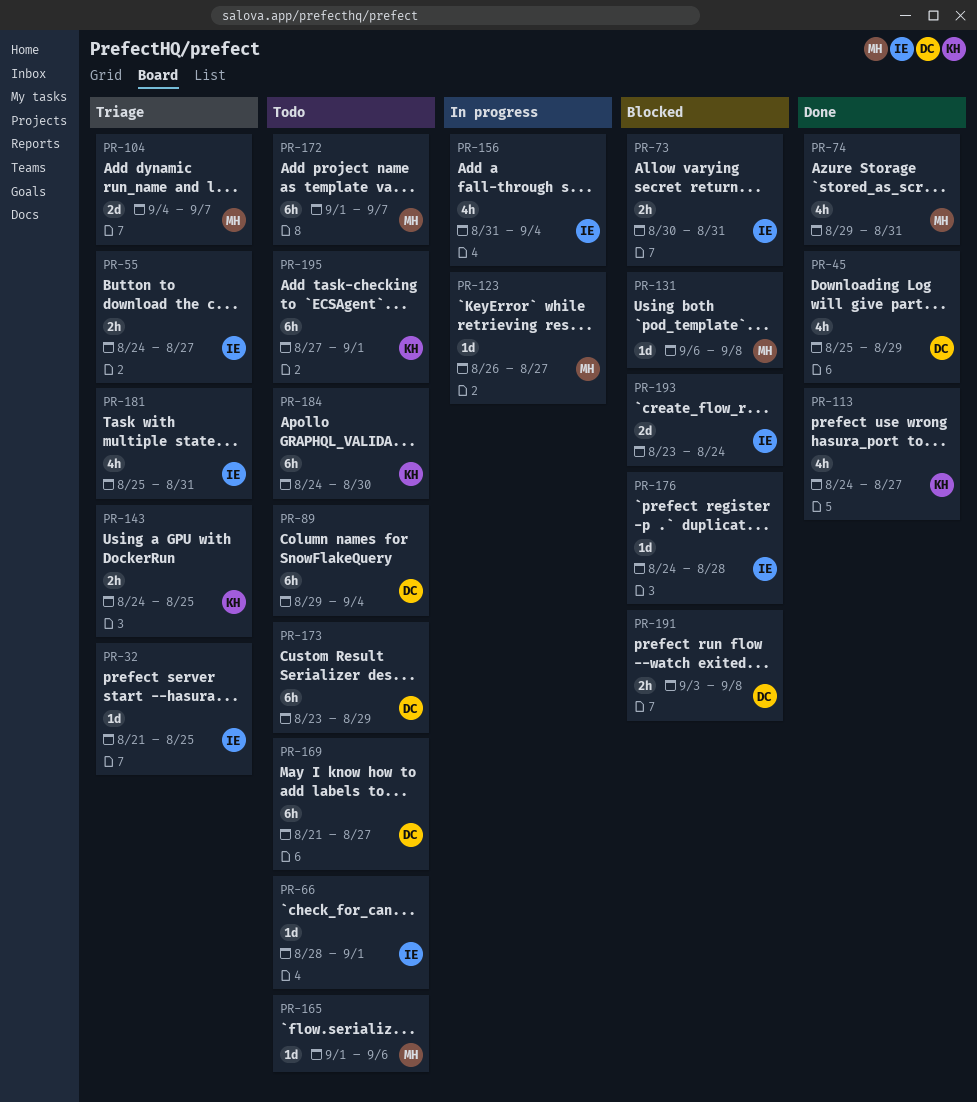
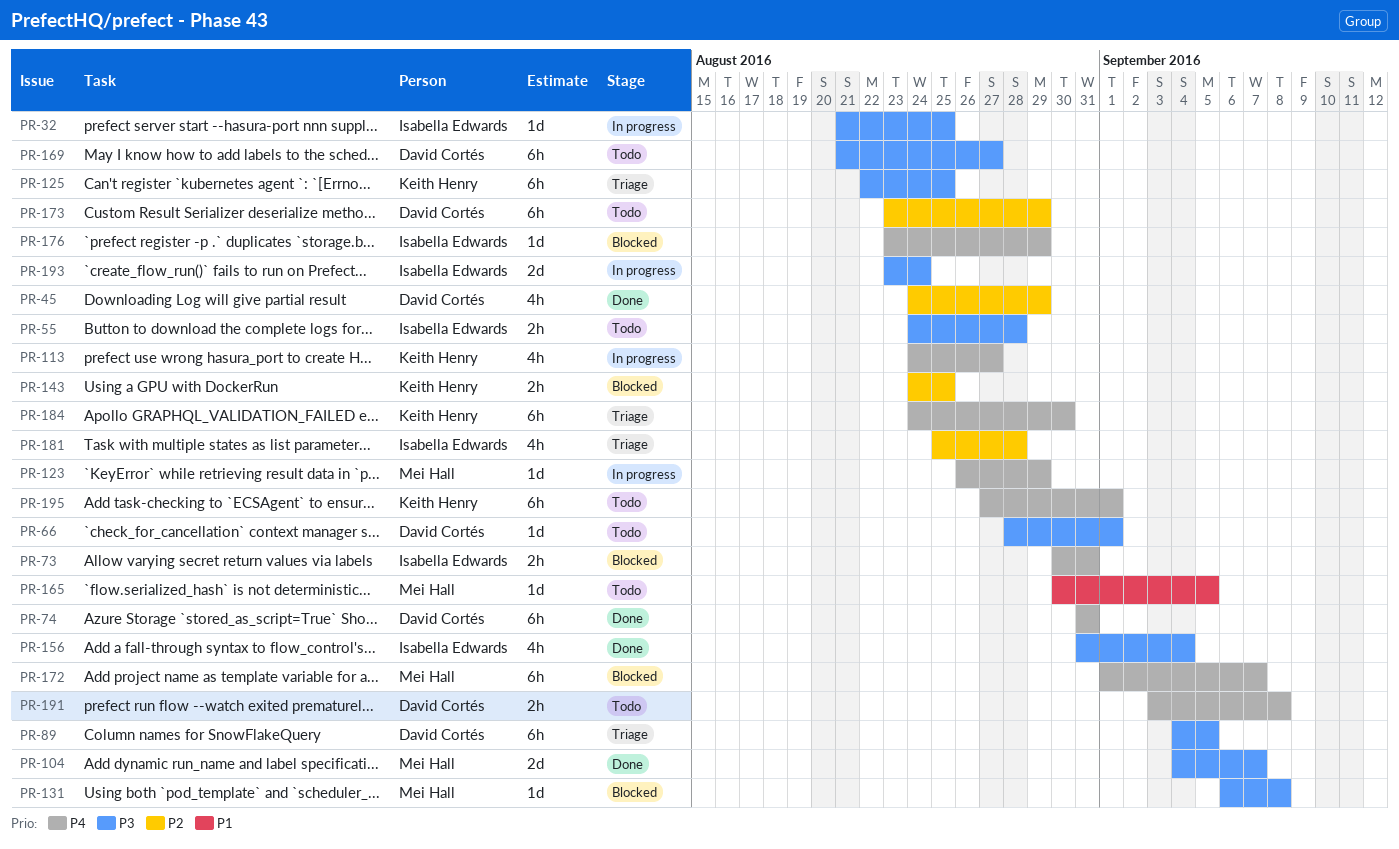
PR-32, status: Triage -> In progress
PR-45, start: Aug 25 -> Aug 24
PR-55, status: Triage -> Todo
PR-55, due: Aug 27 -> Aug 28
PR-66, owner: Isabella Edwards -> David Cortés
PR-74, owner: Mei Hall -> David Cortés
PR-74, estimate: 4h -> 6h
PR-74, start: Aug 29 -> Aug 31
PR-89, status: Todo -> Triage
PR-89, start: Aug 29 -> Sep 4
PR-89, due: Sep 4 -> Sep 5
PR-104, status: Triage -> Done
PR-113, status: Done -> In progress
PR-123, due: Aug 27 -> Aug 29
PR-125: none -> present
PR-143, status: Triage -> Blocked
PR-156, status: In progress -> Done
PR-165, start: Sep 1 -> Aug 30
PR-165, due: Sep 6 -> Sep 5
PR-172, status: Todo -> Blocked
PR-176, start: Aug 24 -> Aug 23
PR-176, due: Aug 28 -> Aug 29
PR-181, due: Aug 31 -> Aug 28
PR-184, status: Todo -> Triage
PR-191, status: Blocked -> Todo
PR-193, status: Blocked -> In progress

